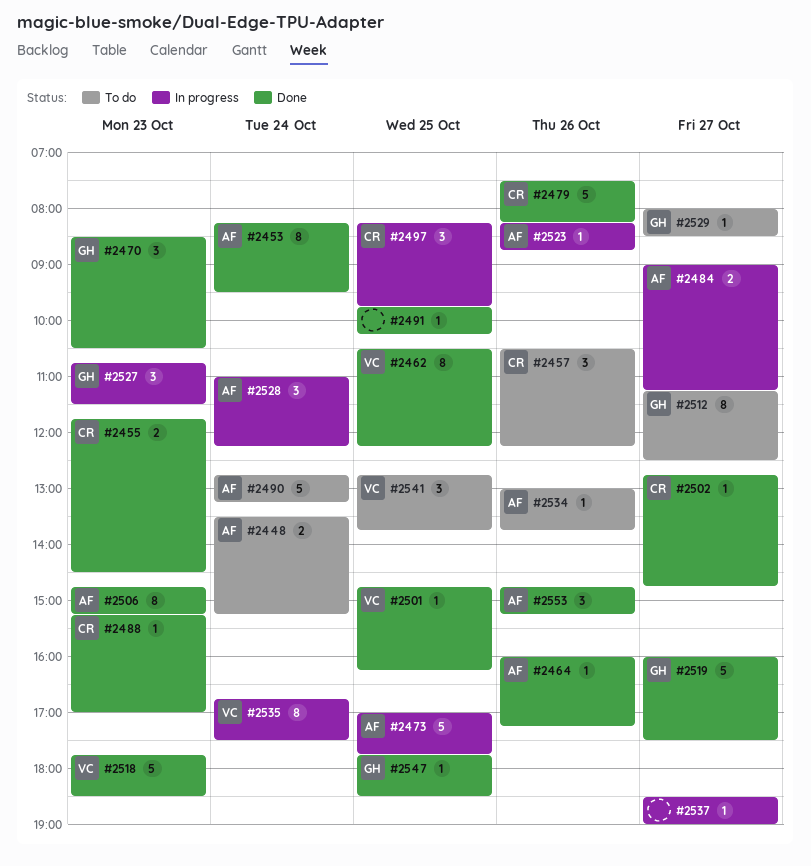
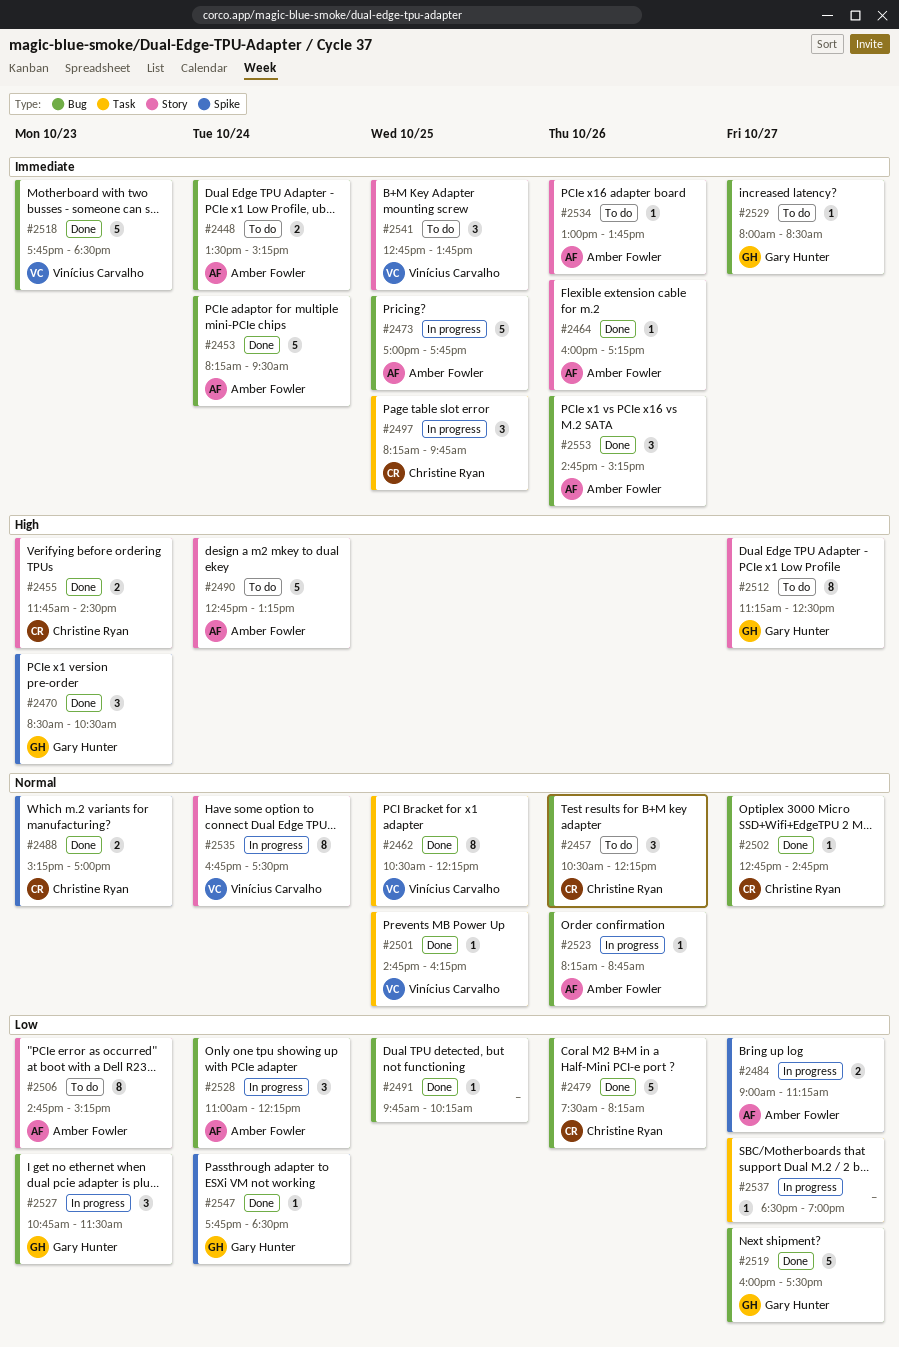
#2453, estimate: 8 -> 5
#2488, estimate: 1 -> 2
#2506, status: Done -> To do
#2547, day: Oct 25 -> Oct 24

